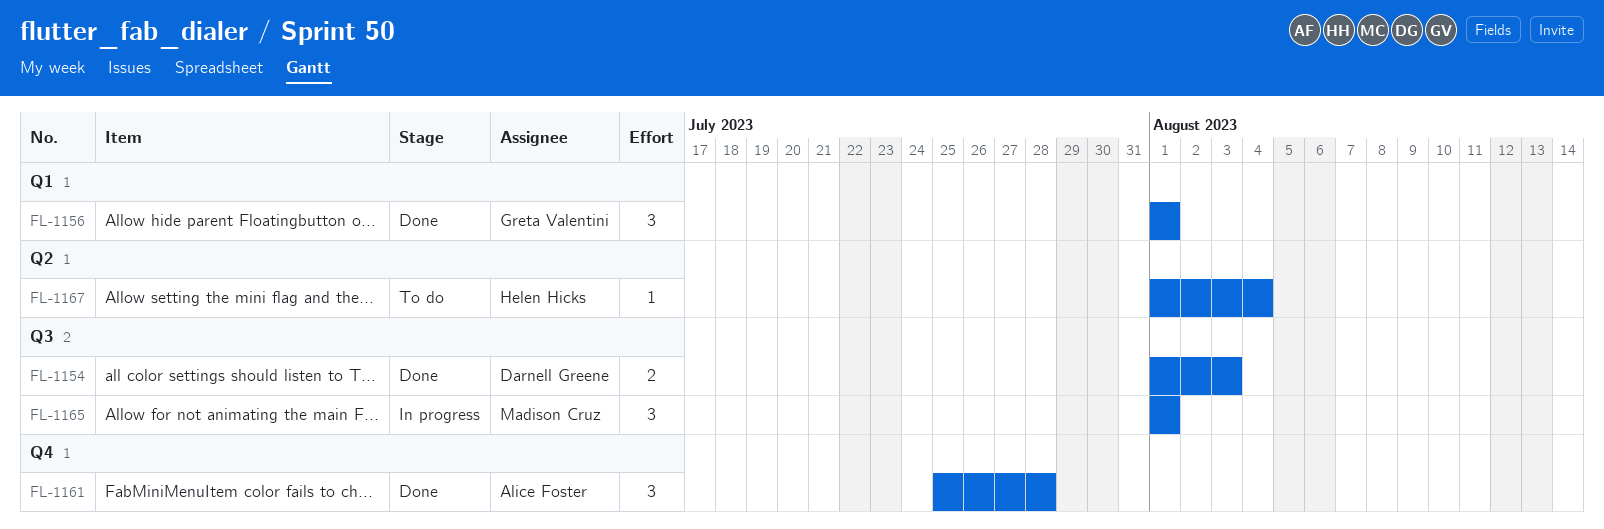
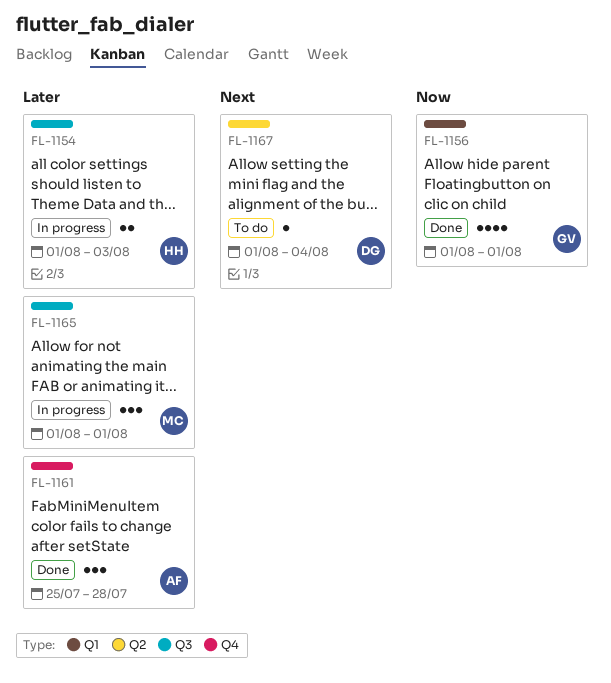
FL-1154, status: Done -> In progress
FL-1154, owner: Darnell Greene -> Helen Hicks
FL-1156, estimate: 3 -> 4
FL-1167, owner: Helen Hicks -> Darnell Greene

